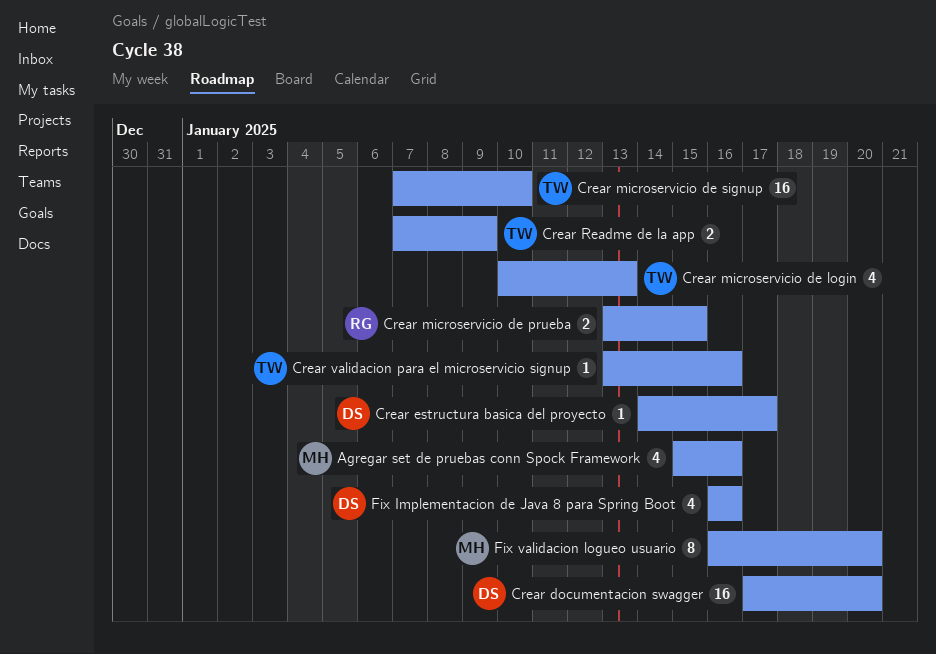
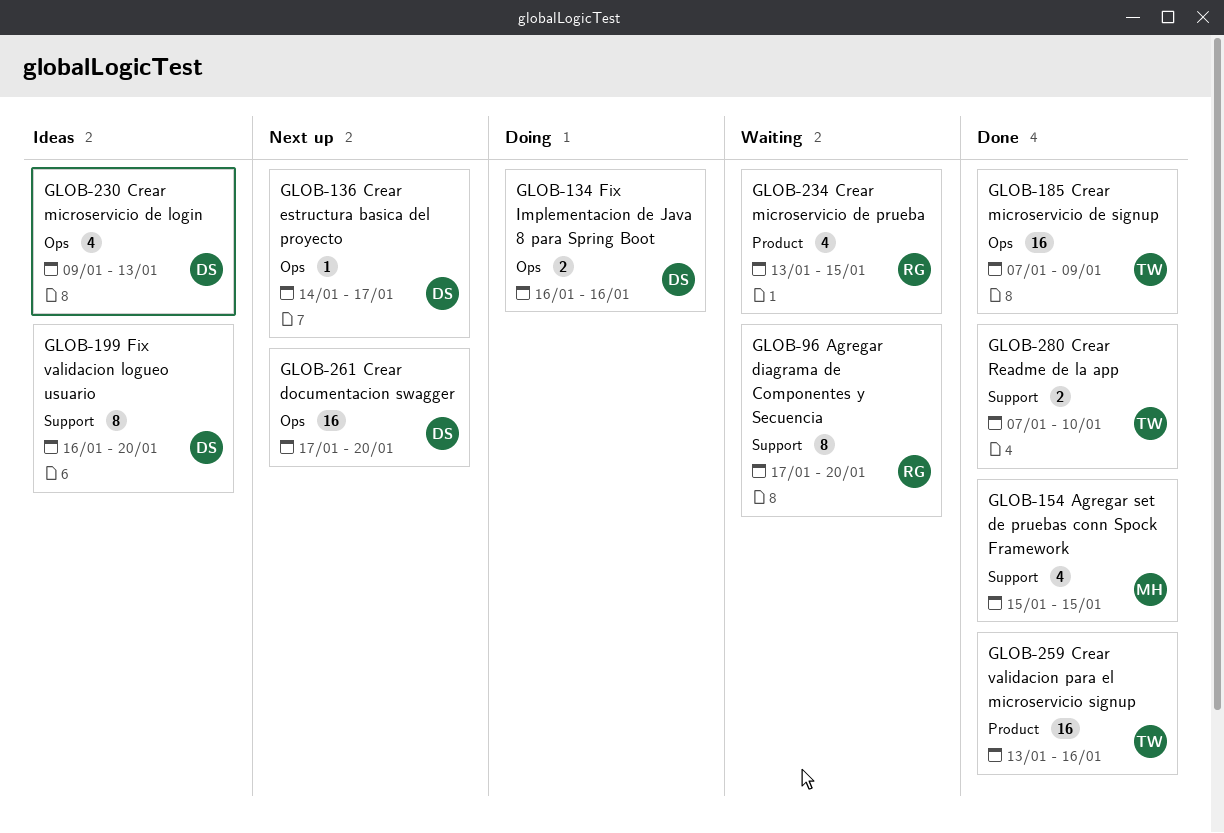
Agregar diagrama de Componentes y Secuencia: none -> present
Agregar set de pruebas conn Spock Framework, due: Jan 16 -> Jan 15
Crear microservicio de login, owner: TW -> DS
Crear microservicio de login, start: Jan 10 -> Jan 9
Crear microservicio de prueba, estimate: 2 -> 4
Crear microservicio de signup, due: Jan 10 -> Jan 9
Crear Readme de la app, due: Jan 9 -> Jan 10
Crear validacion para el microservicio signup, estimate: 1 -> 16
Fix Implementacion de Java 8 para Spring Boot, estimate: 4 -> 2
Fix validacion logueo usuario, owner: MH -> DS

